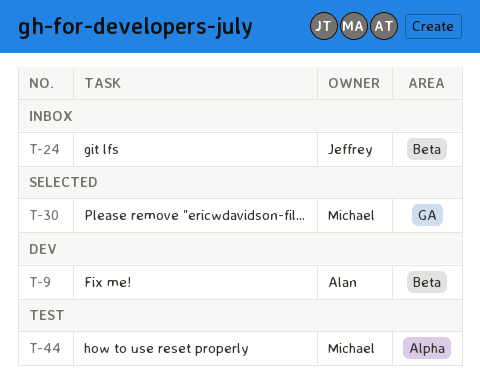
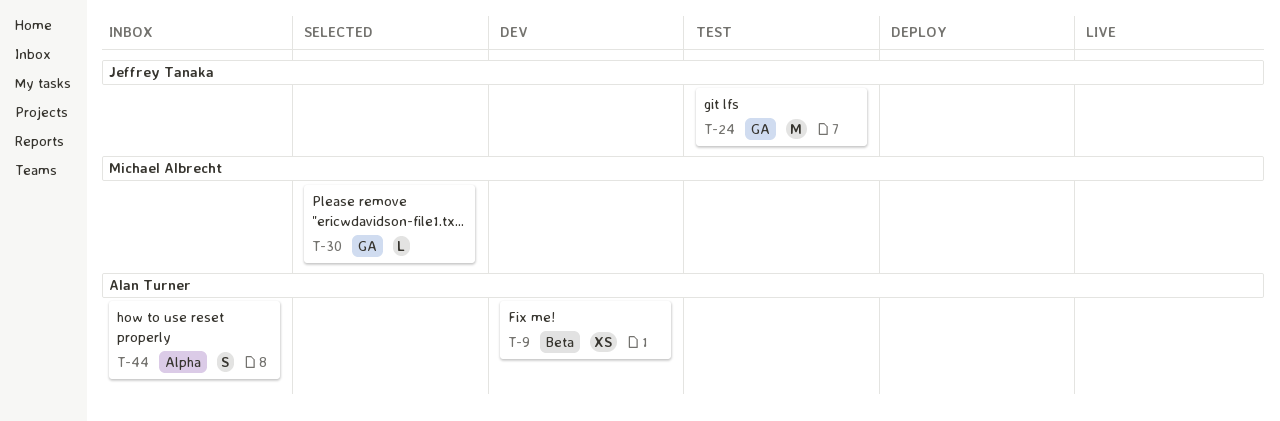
T-24, status: Inbox -> Test
T-24, label: Beta -> GA
T-44, status: Test -> Inbox
T-44, owner: Michael Albrecht -> Alan Turner

